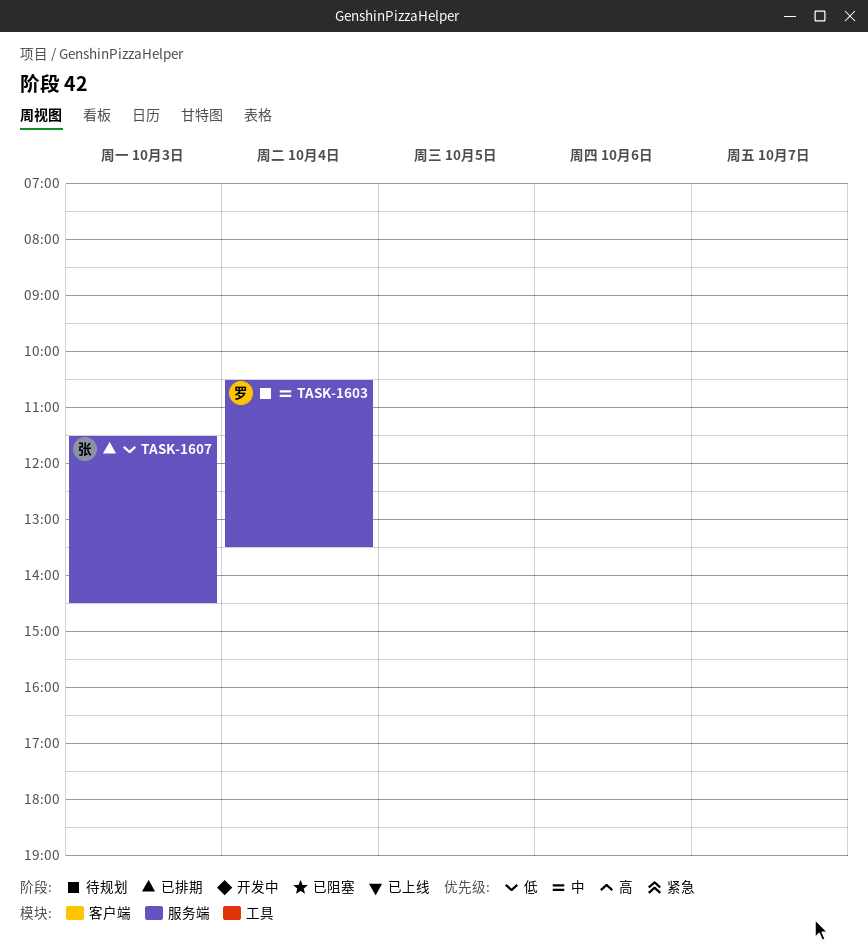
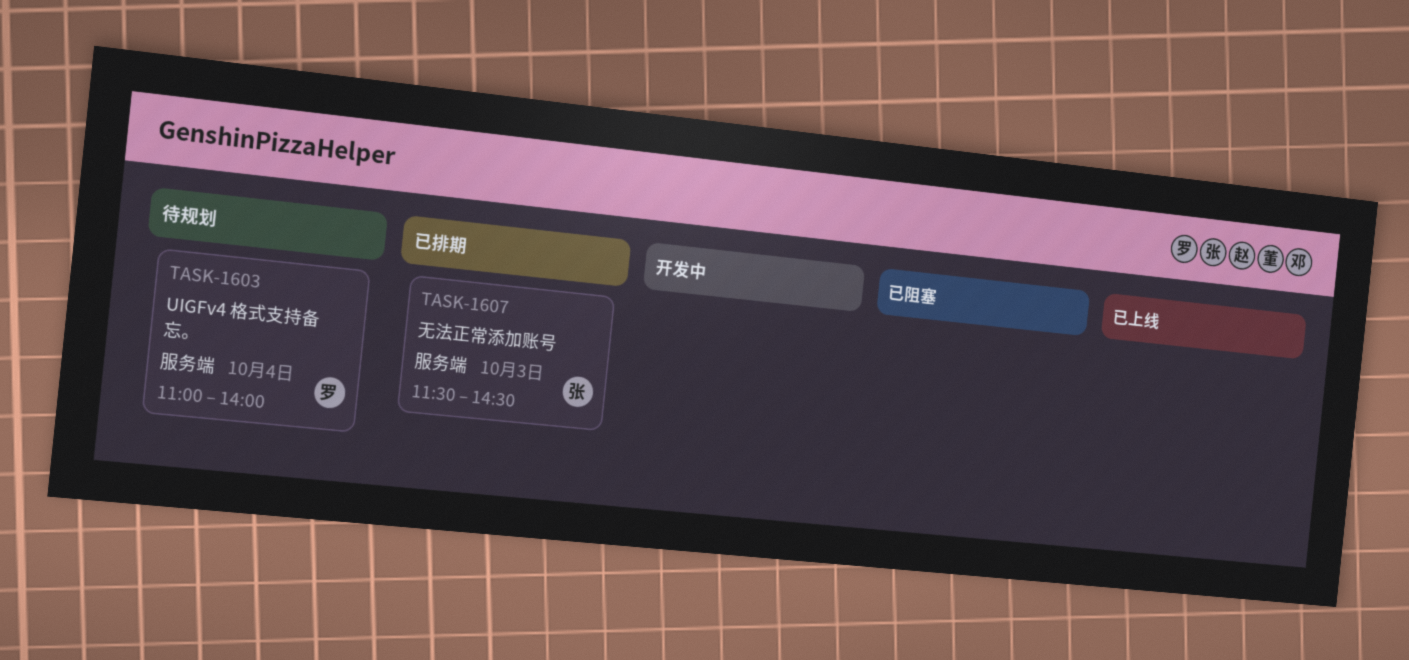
TASK-1603, begins: 10:30 -> 11:00
TASK-1603, ends: 13:30 -> 14:00

